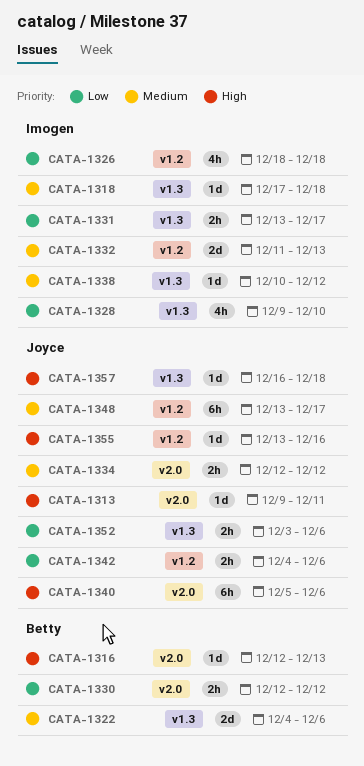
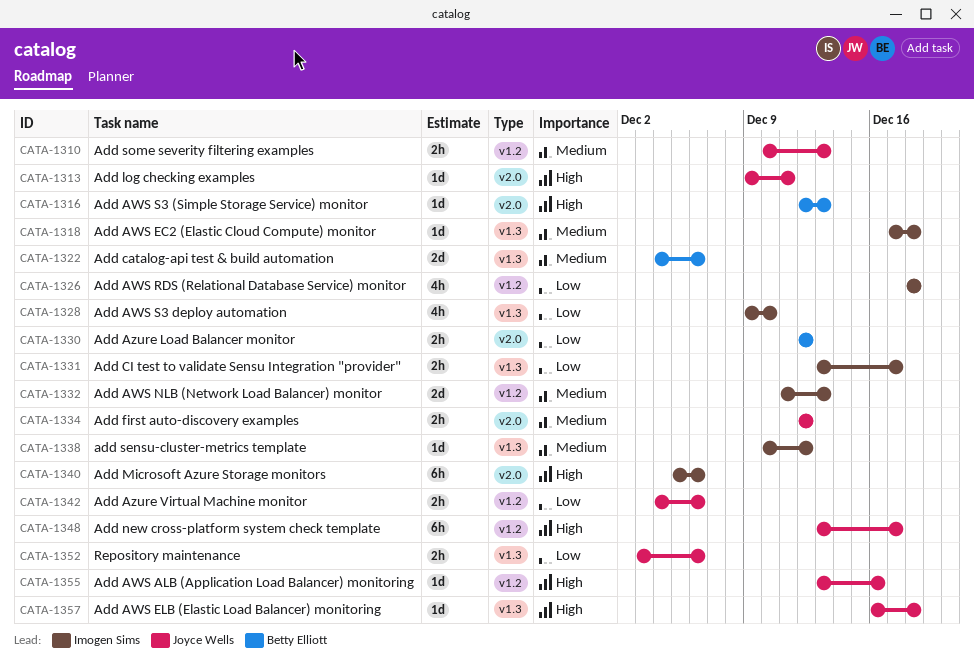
CATA-1310: none -> present
CATA-1340, owner: Joyce Wells -> Imogen Sims
CATA-1348, priority: Medium -> High

